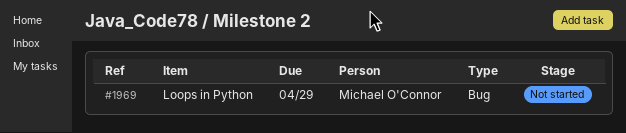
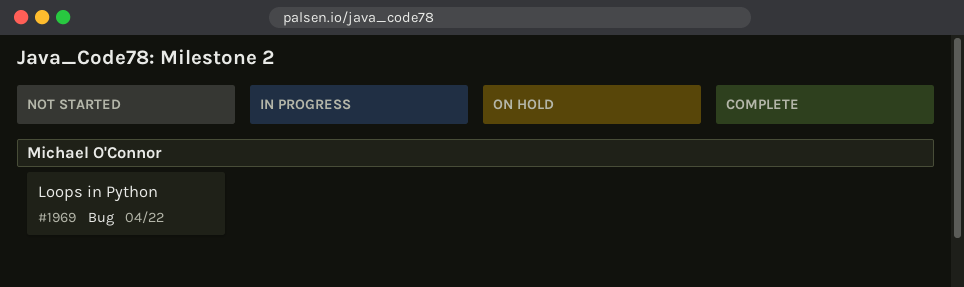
#1969, due: Apr 29 -> Apr 22

